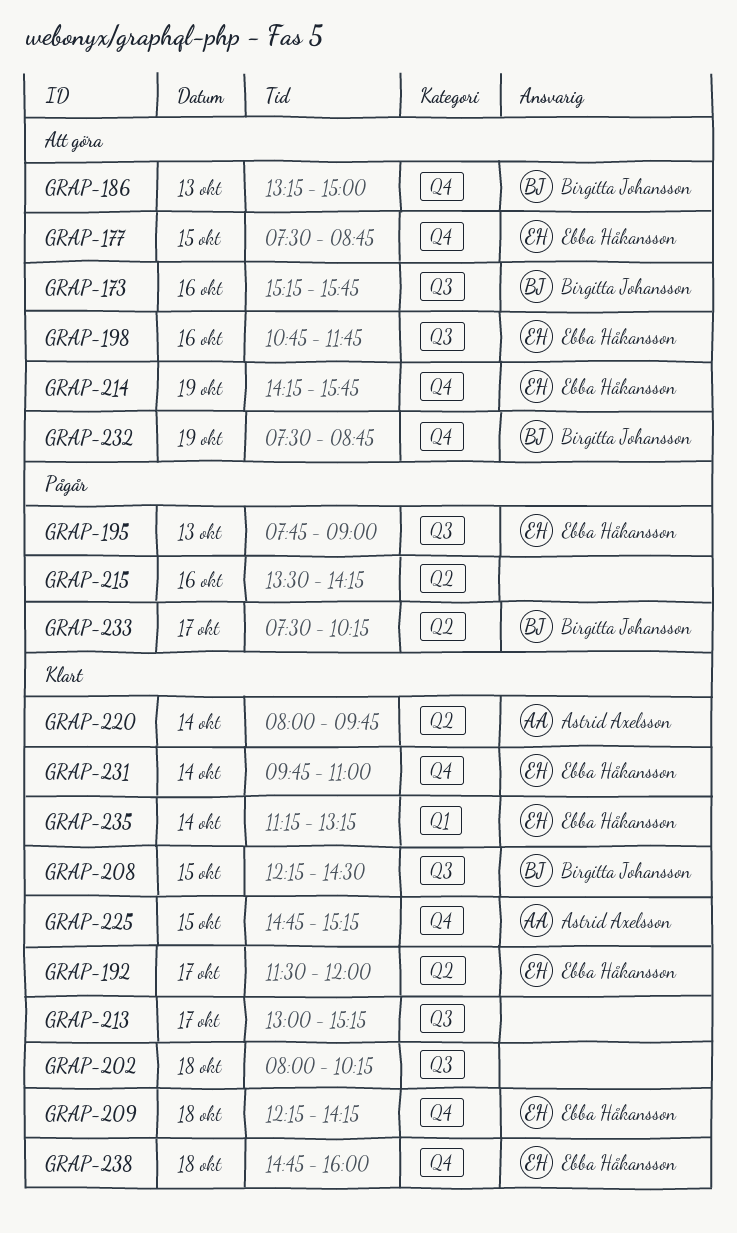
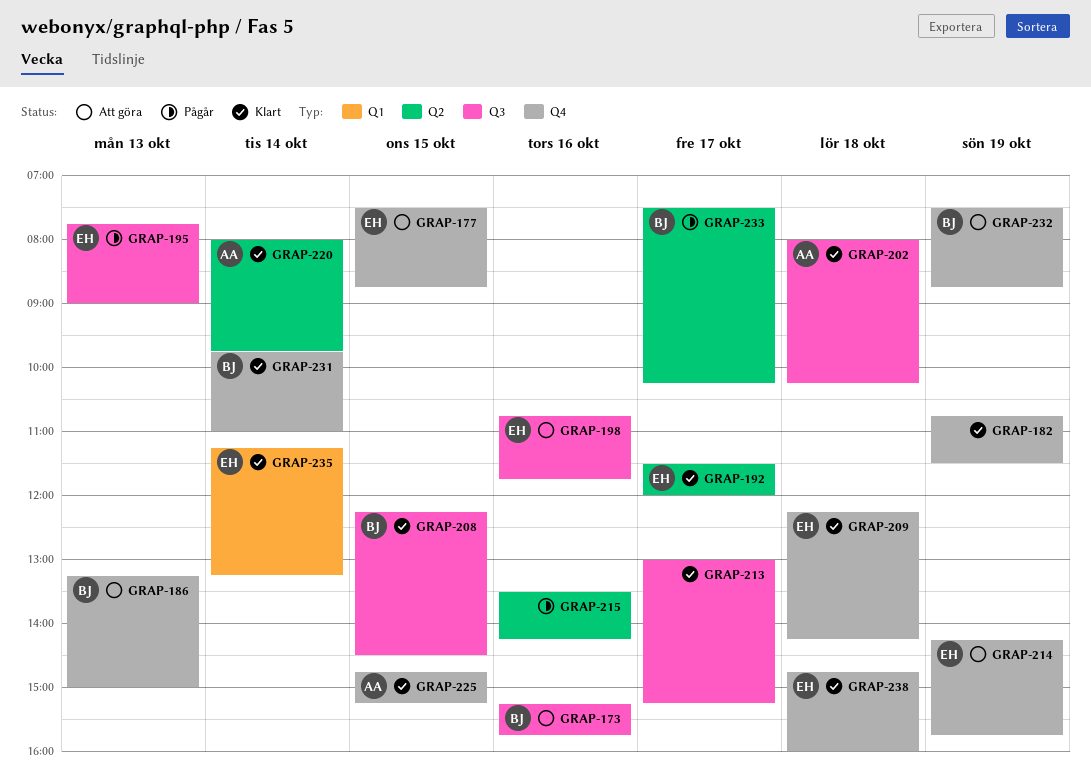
GRAP-182: none -> present
GRAP-202, owner: none -> Astrid Axelsson
GRAP-231, owner: Ebba Håkansson -> Birgitta Johansson

